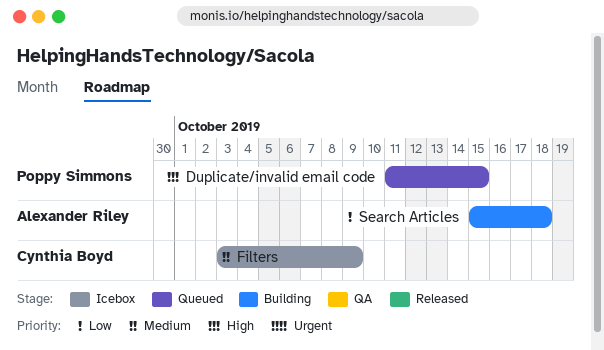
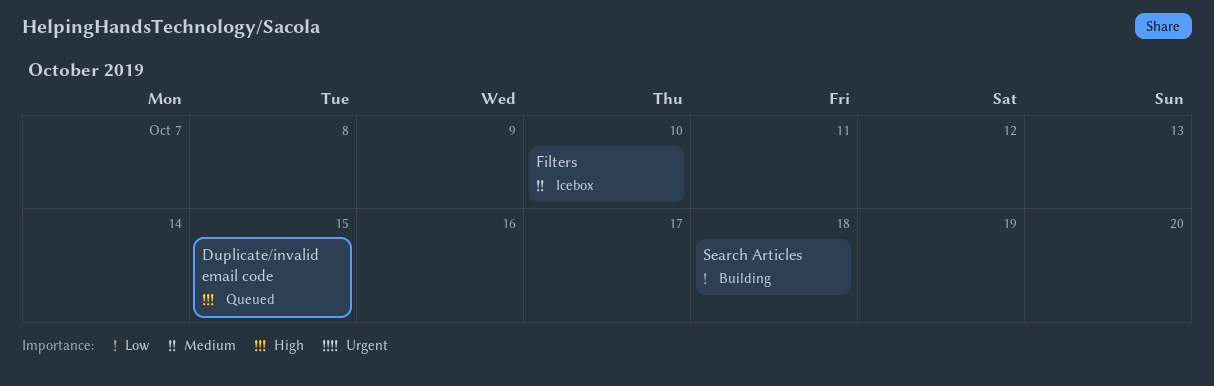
Filters, due: Oct 9 -> Oct 10

